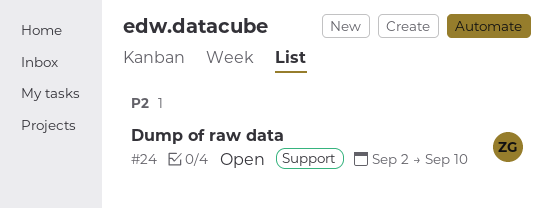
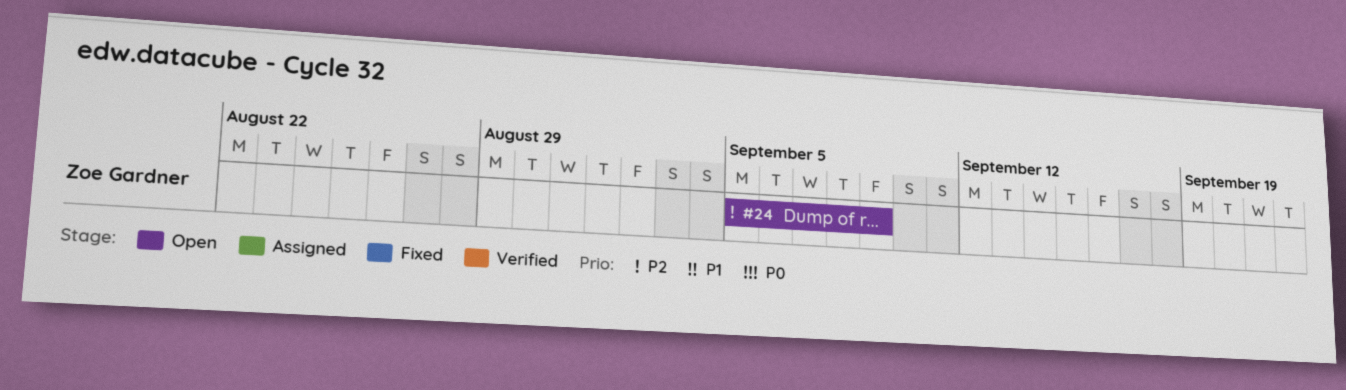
#24, start: Sep 2 -> Sep 5
#24, due: Sep 10 -> Sep 9

